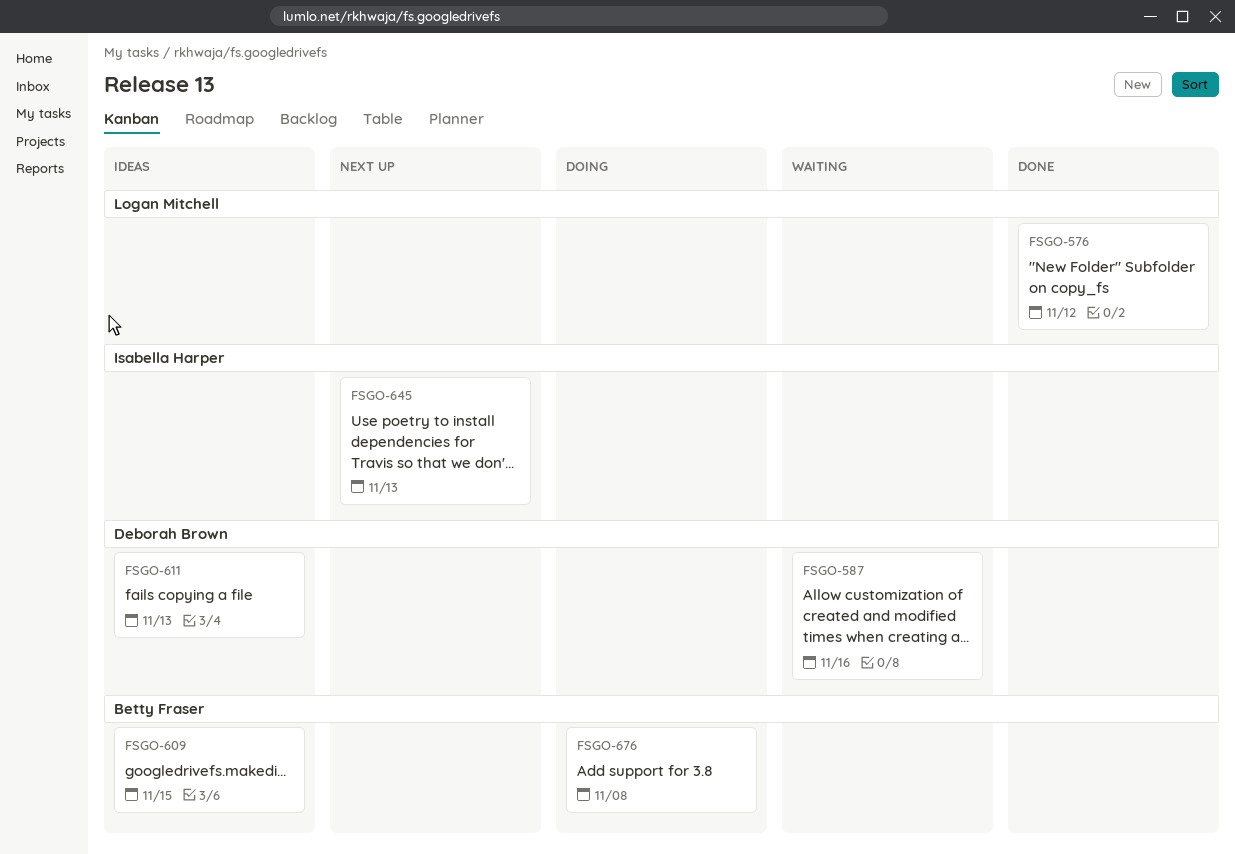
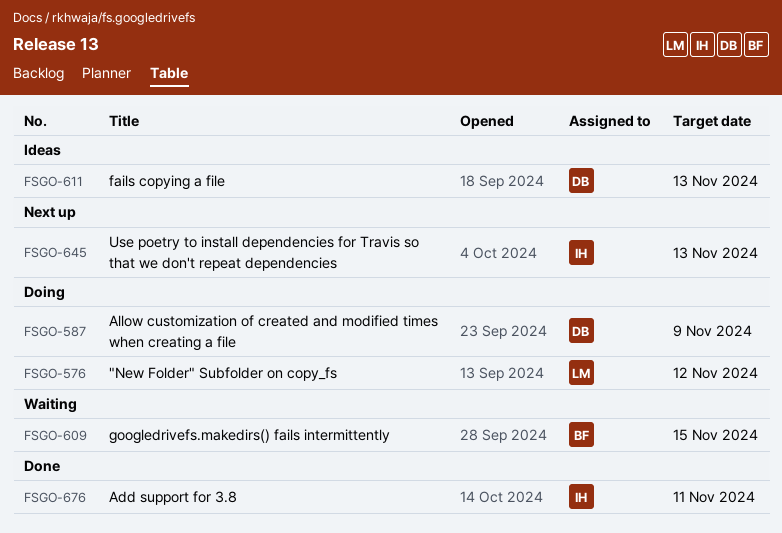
FSGO-576, status: Done -> Doing
FSGO-587, status: Waiting -> Doing
FSGO-587, due: Nov 16 -> Nov 9
FSGO-609, status: Ideas -> Waiting
FSGO-676, status: Doing -> Done
FSGO-676, owner: Betty Fraser -> Isabella Harper
FSGO-676, due: Nov 8 -> Nov 11

